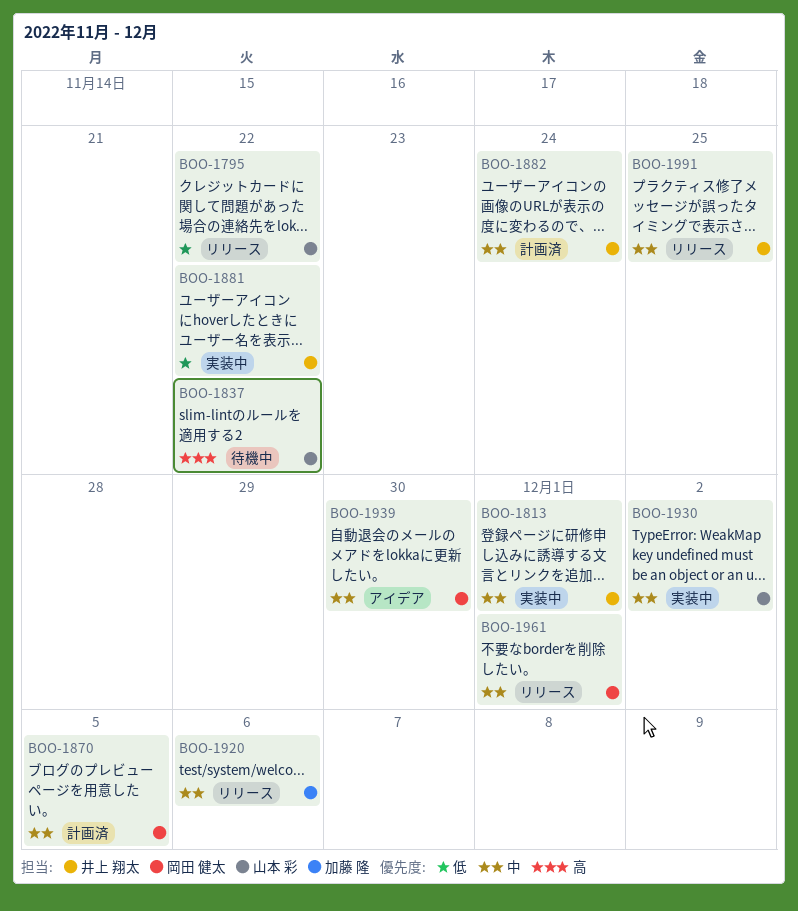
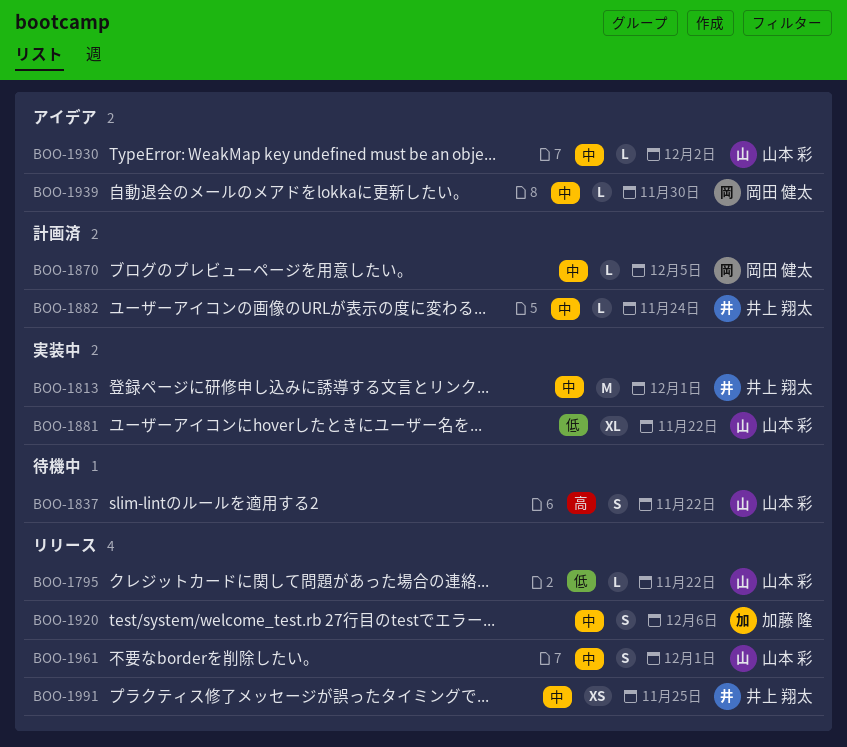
BOO-1881, owner: 井上 翔太 -> 山本 彩
BOO-1930, status: 実装中 -> アイデア
BOO-1961, owner: 岡田 健太 -> 山本 彩

